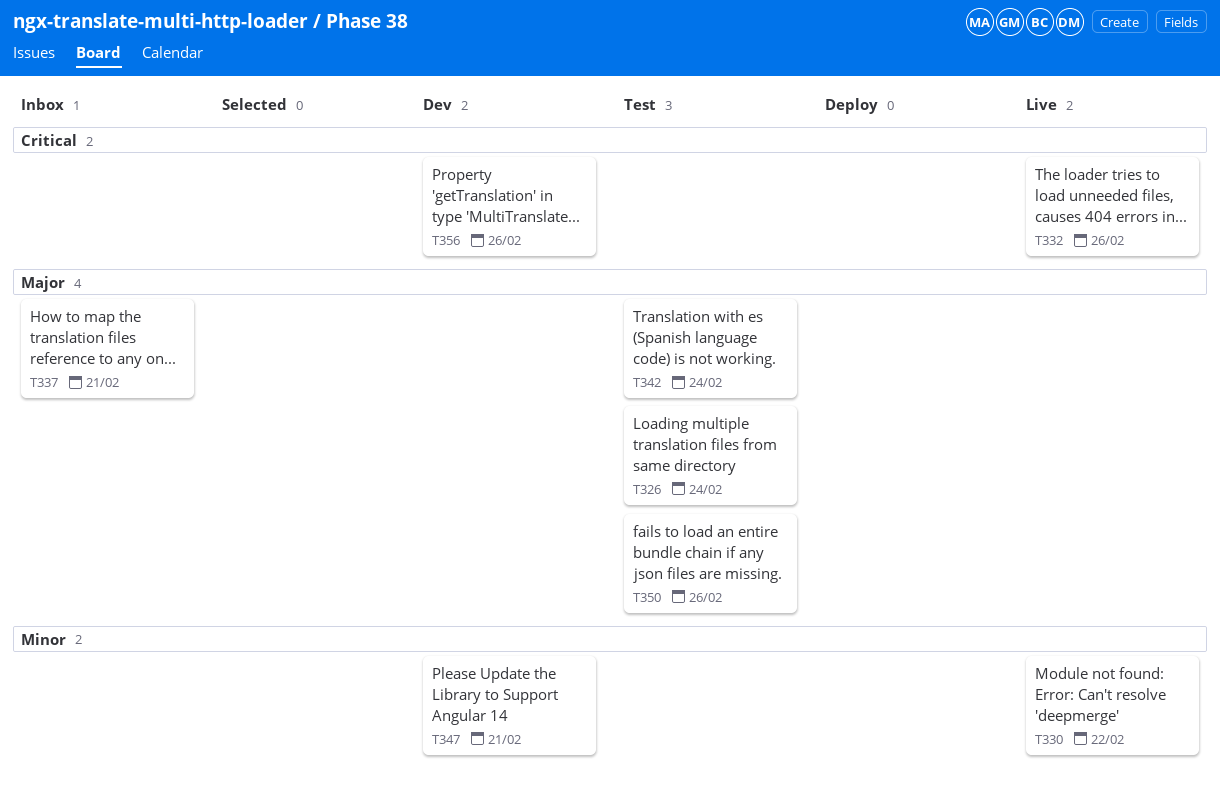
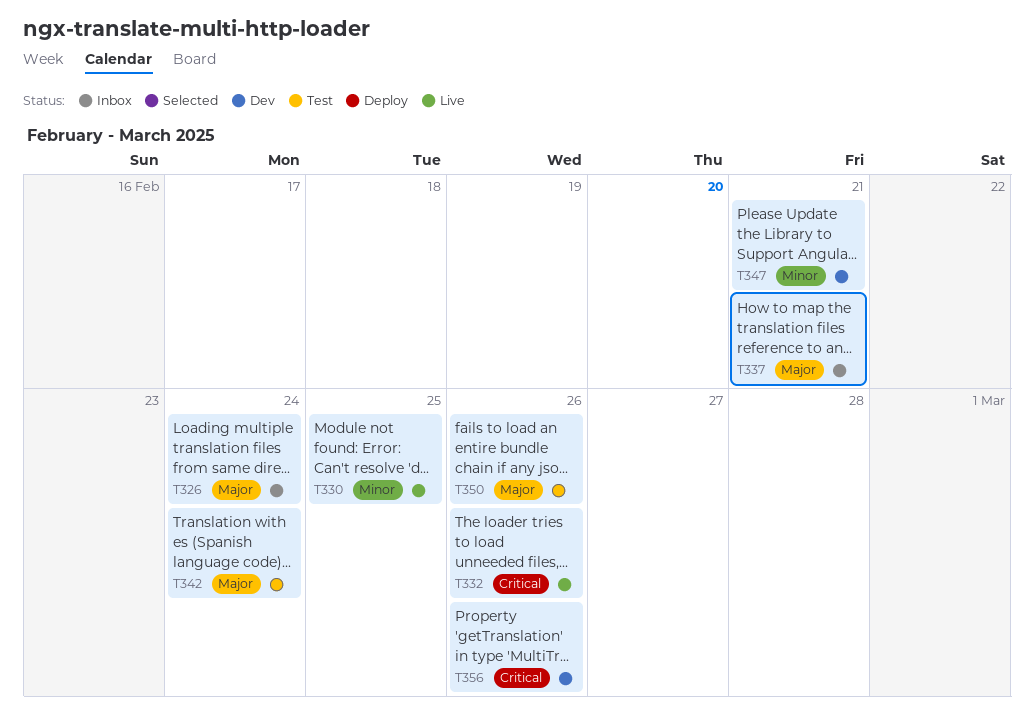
T326, status: Test -> Inbox
T330, due: Feb 22 -> Feb 25

